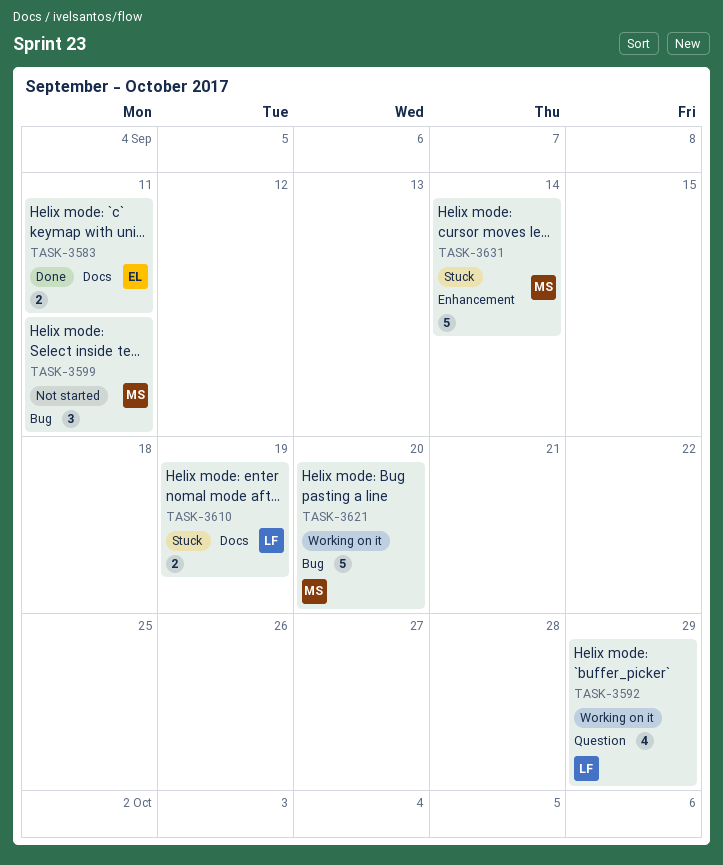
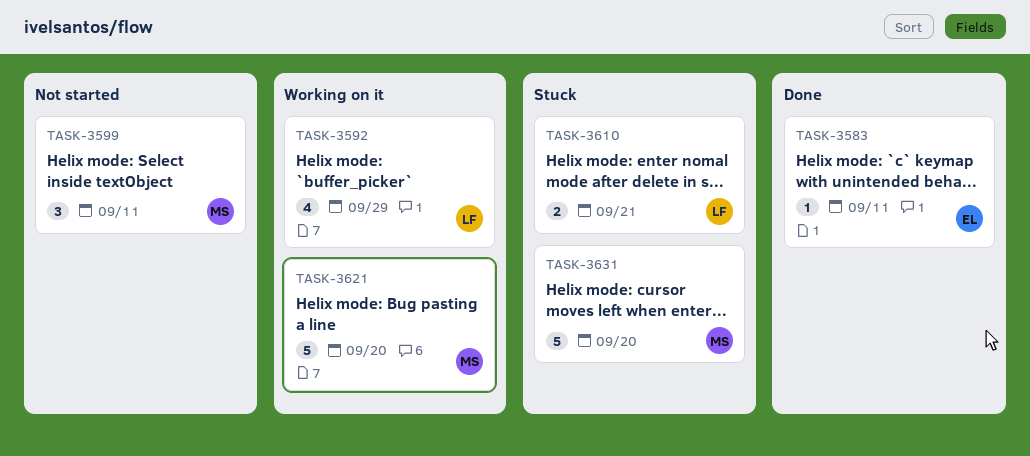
TASK-3583, estimate: 2 -> 1
TASK-3610, due: Sep 19 -> Sep 21
TASK-3631, due: Sep 14 -> Sep 20

